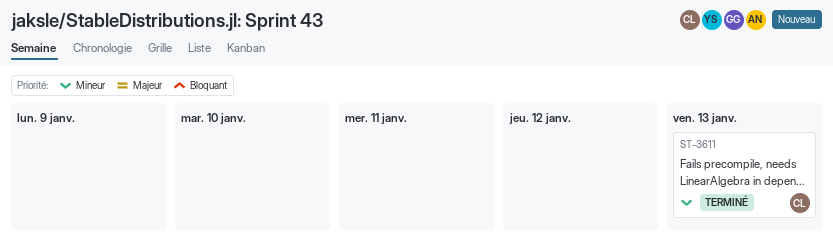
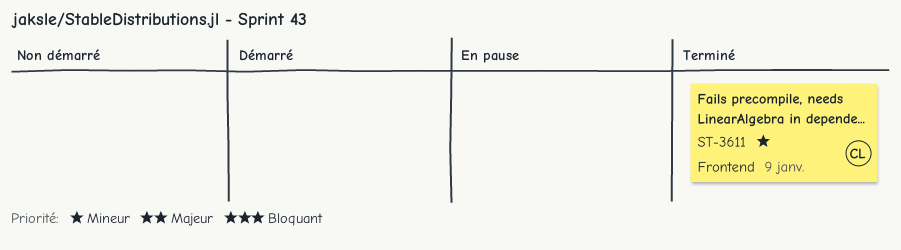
ST-3611, due: Jan 13 -> Jan 9

